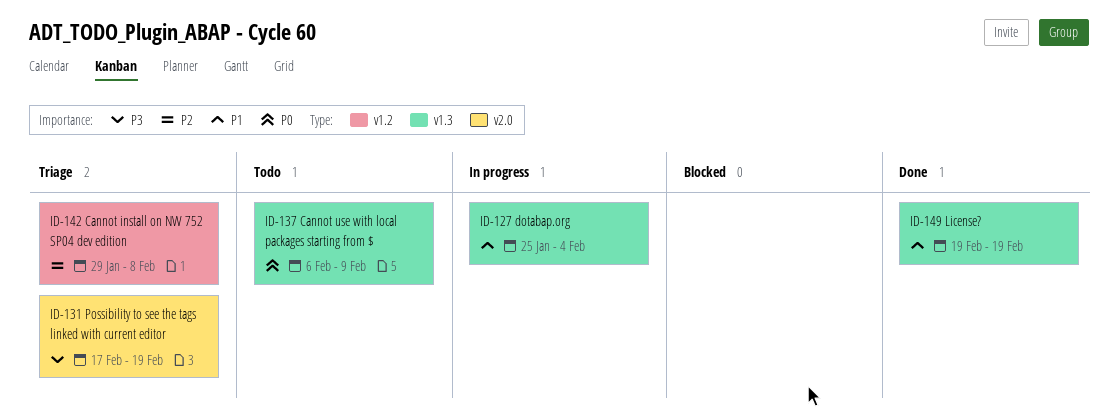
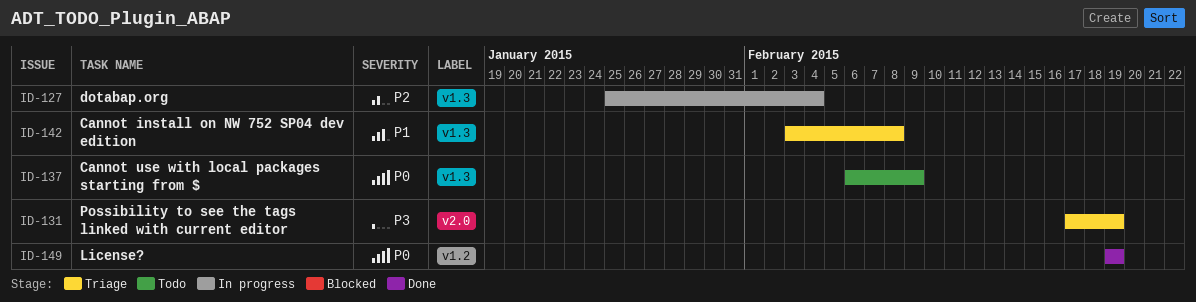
ID-127, priority: P1 -> P2
ID-142, priority: P2 -> P1
ID-142, label: v1.2 -> v1.3
ID-142, start: Jan 29 -> Feb 3
ID-149, priority: P1 -> P0
ID-149, label: v1.3 -> v1.2

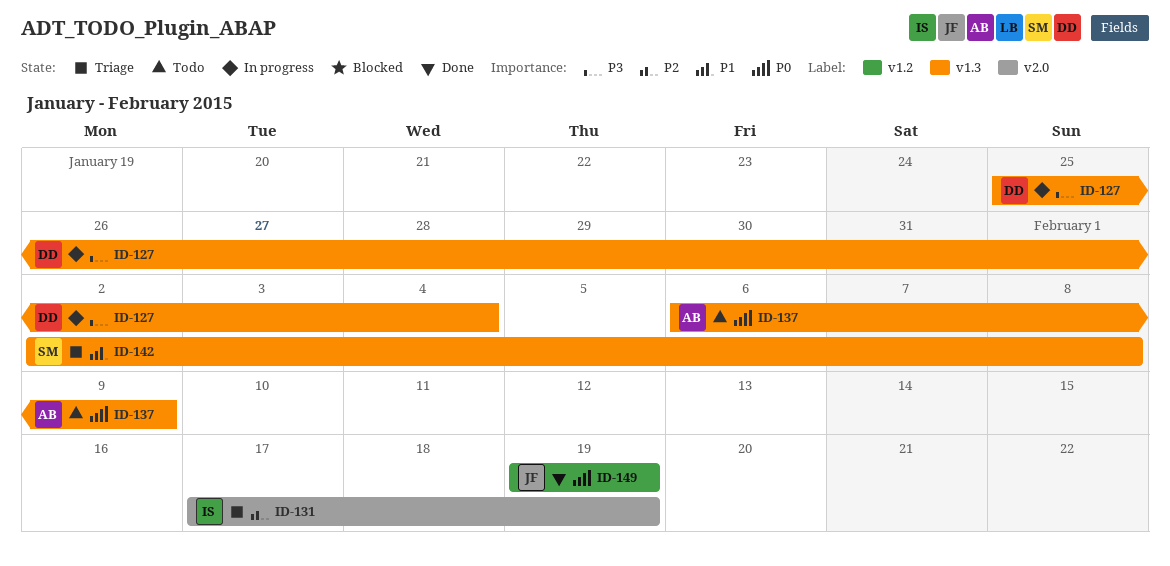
ID-127, priority: P2 -> P3
ID-131, priority: P3 -> P2
ID-142, start: Feb 3 -> Feb 2

